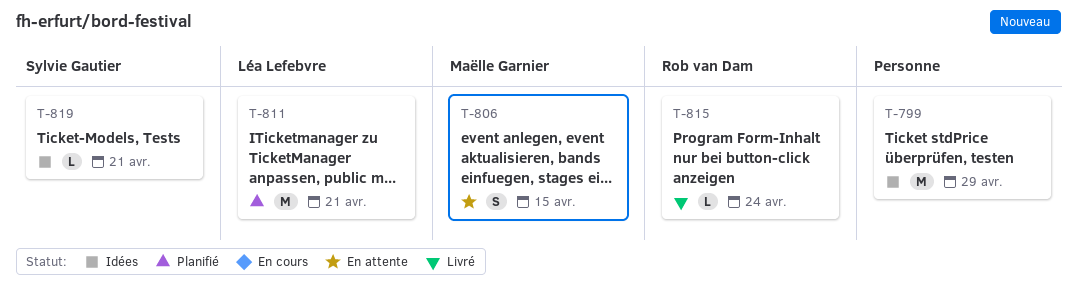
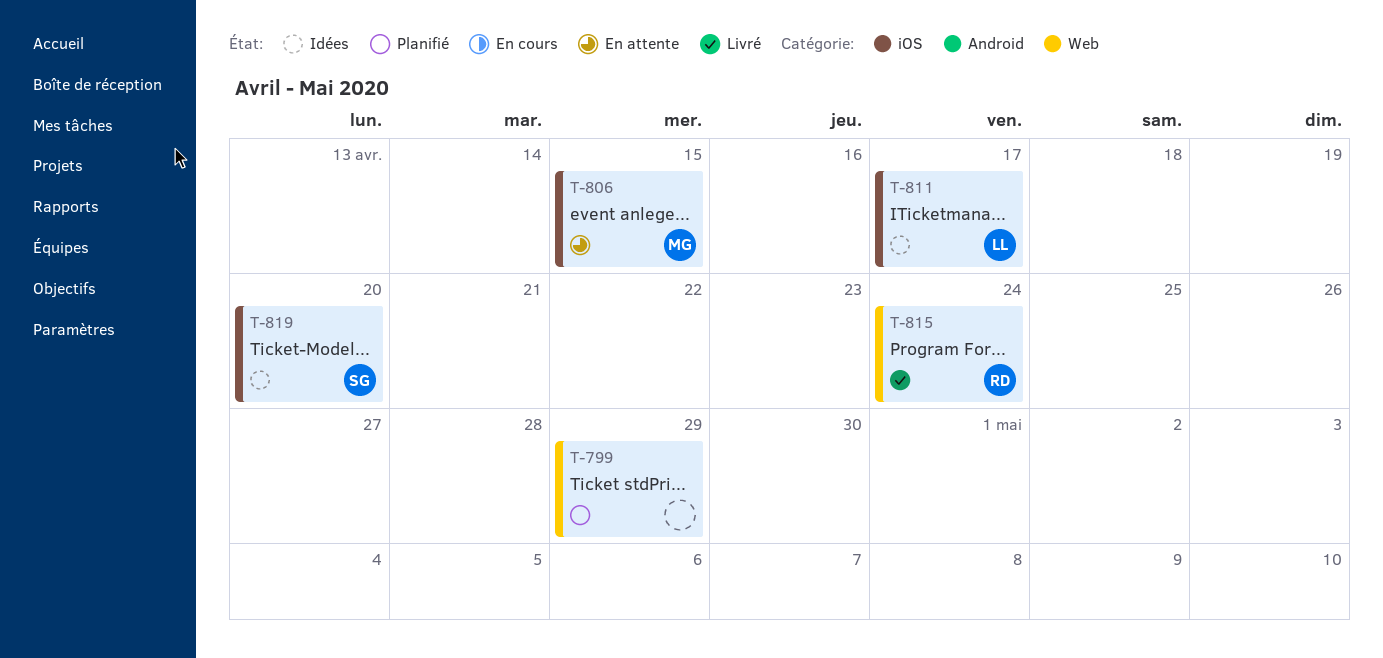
T-799, status: Idées -> Planifié
T-811, status: Planifié -> Idées
T-811, due: Apr 21 -> Apr 17
T-819, due: Apr 21 -> Apr 20

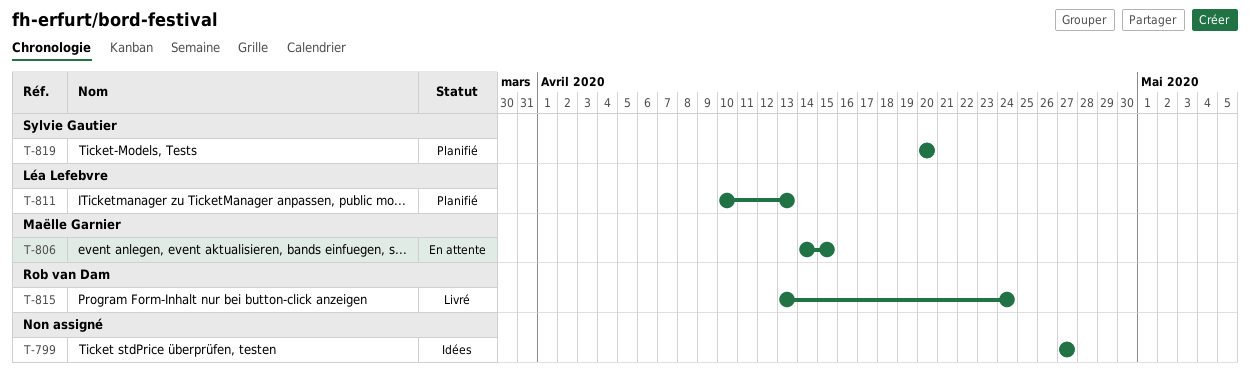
T-799, status: Planifié -> Idées
T-799, due: Apr 29 -> Apr 27
T-811, status: Idées -> Planifié
T-811, due: Apr 17 -> Apr 13
T-819, status: Idées -> Planifié

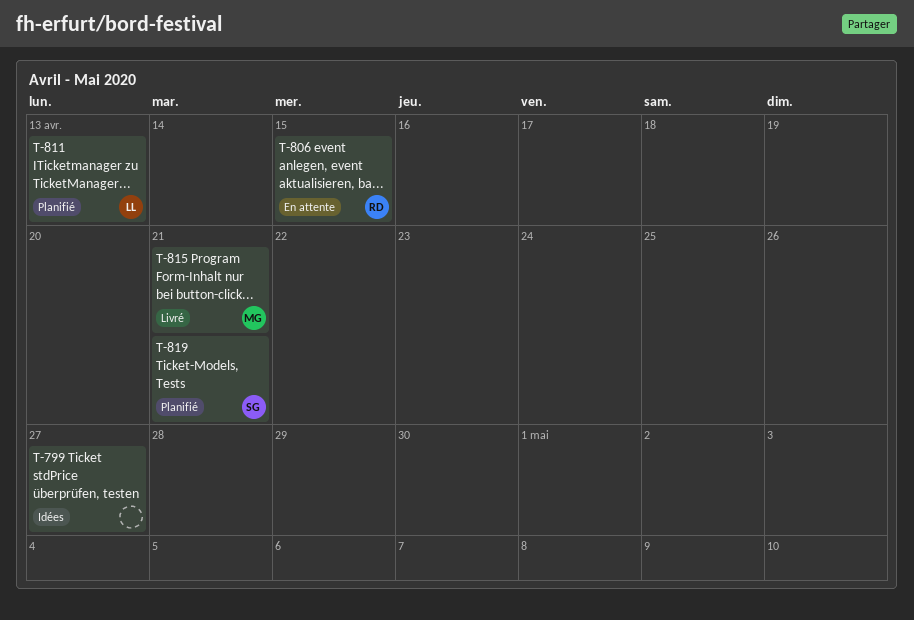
T-806, owner: Maëlle Garnier -> Rob van Dam
T-815, owner: Rob van Dam -> Maëlle Garnier
T-815, due: Apr 24 -> Apr 21
T-819, due: Apr 20 -> Apr 21

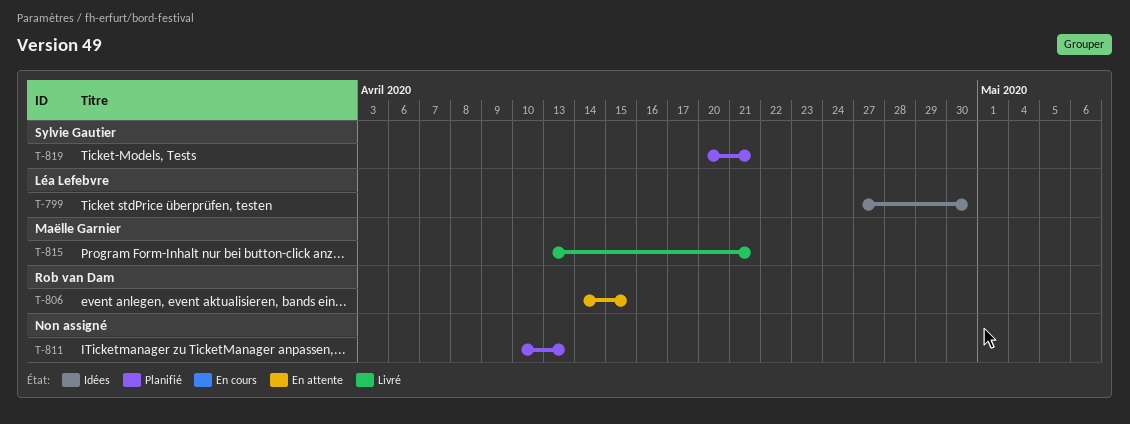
T-799, owner: none -> Léa Lefebvre
T-799, due: Apr 27 -> Apr 30
T-811, owner: Léa Lefebvre -> none

